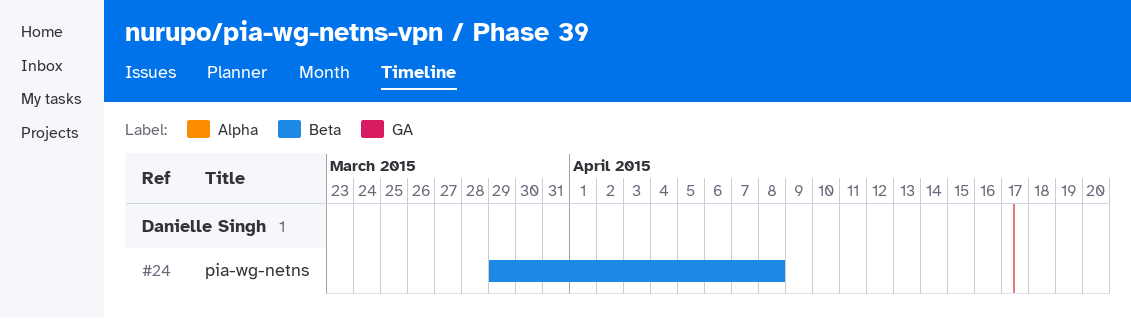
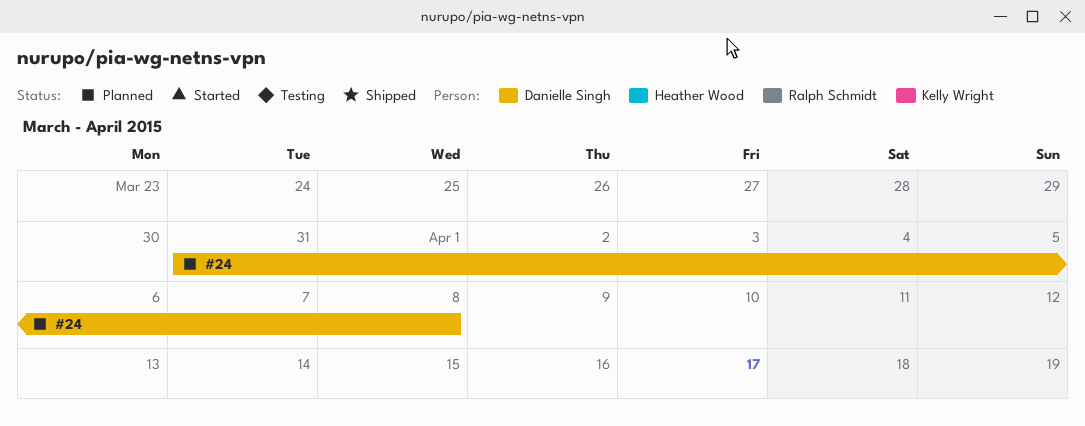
#24, start: Mar 29 -> Mar 31

